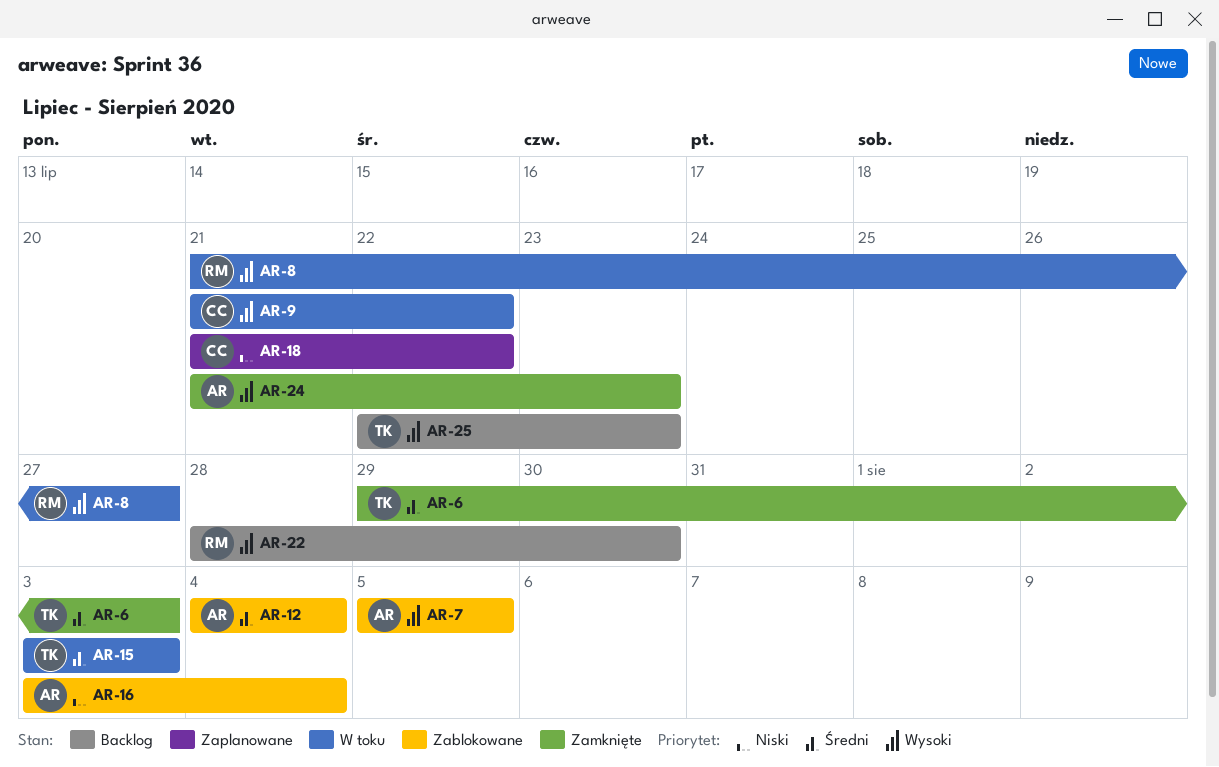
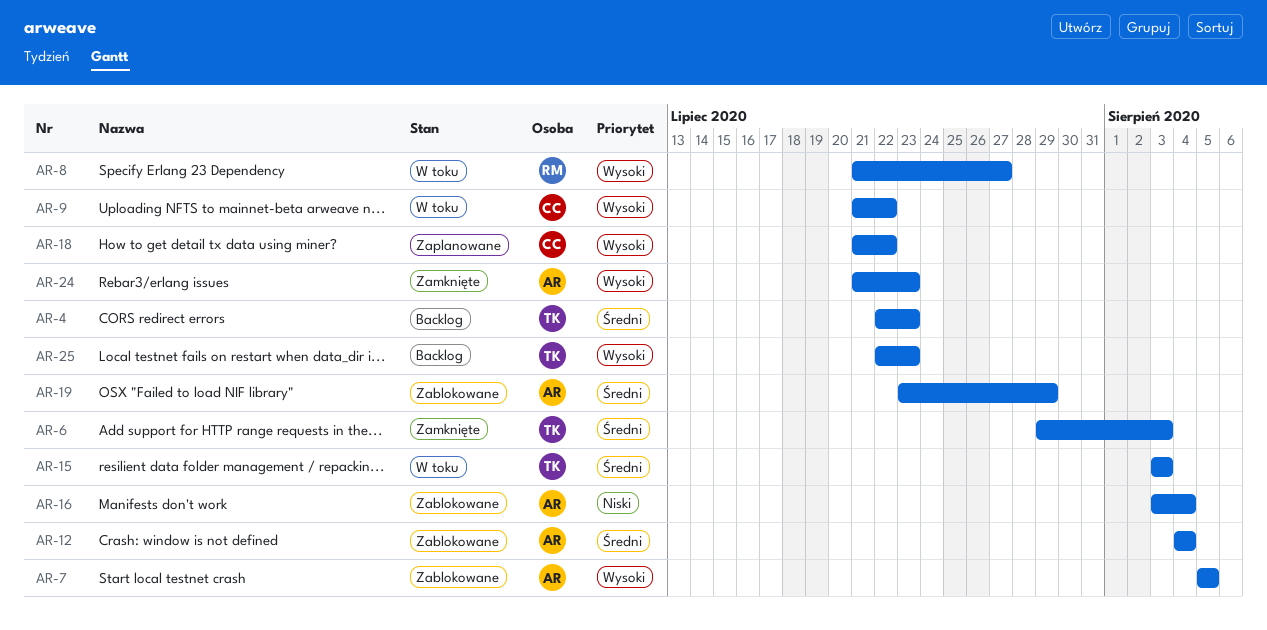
AR-4: none -> present
AR-18, priority: Niski -> Wysoki
AR-19: none -> present
AR-22: present -> none

